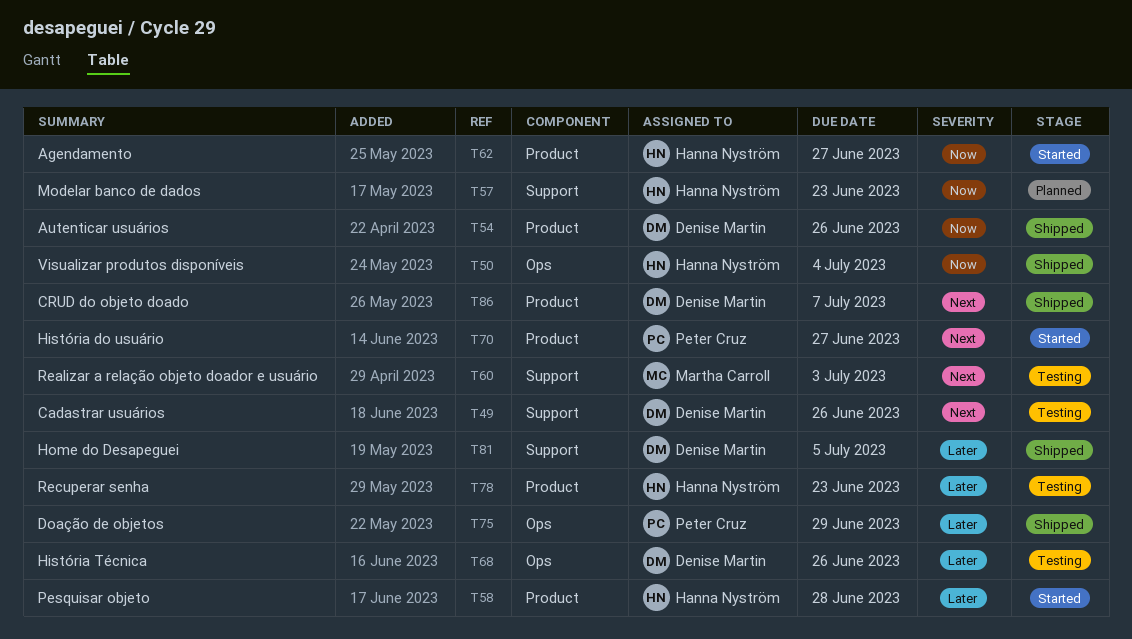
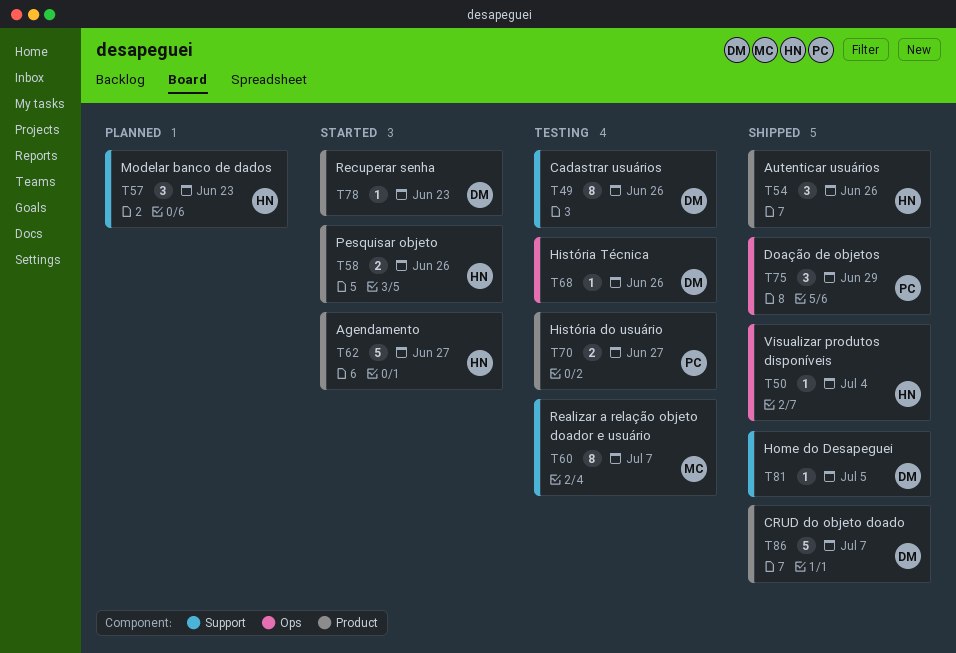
T54, owner: Denise Martin -> Hanna Nyström
T58, due: Jun 28 -> Jun 26
T60, due: Jul 3 -> Jul 7
T70, status: Started -> Testing
T78, status: Testing -> Started
T78, owner: Hanna Nyström -> Denise Martin

